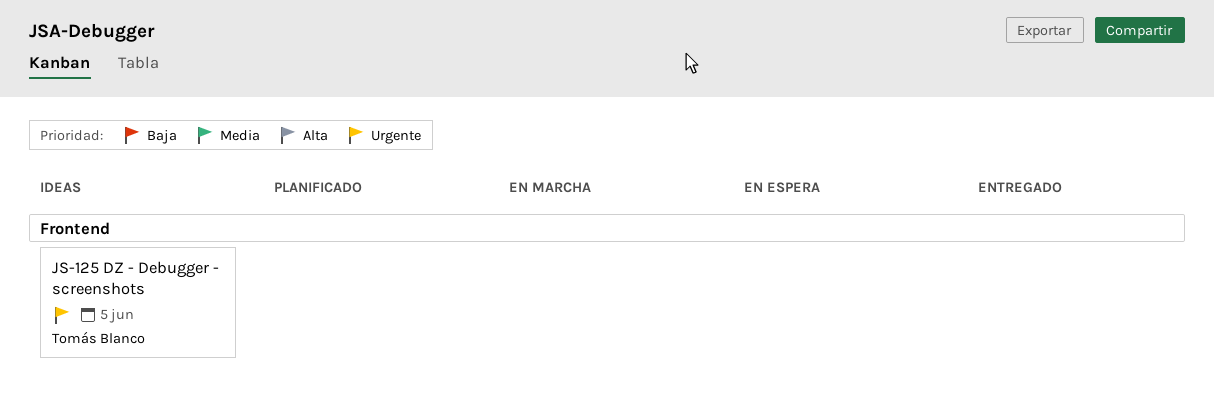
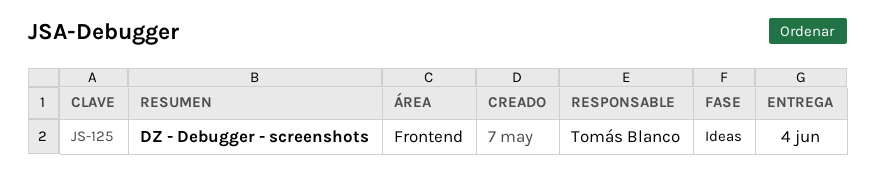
JS-125, due: Jun 5 -> Jun 4

